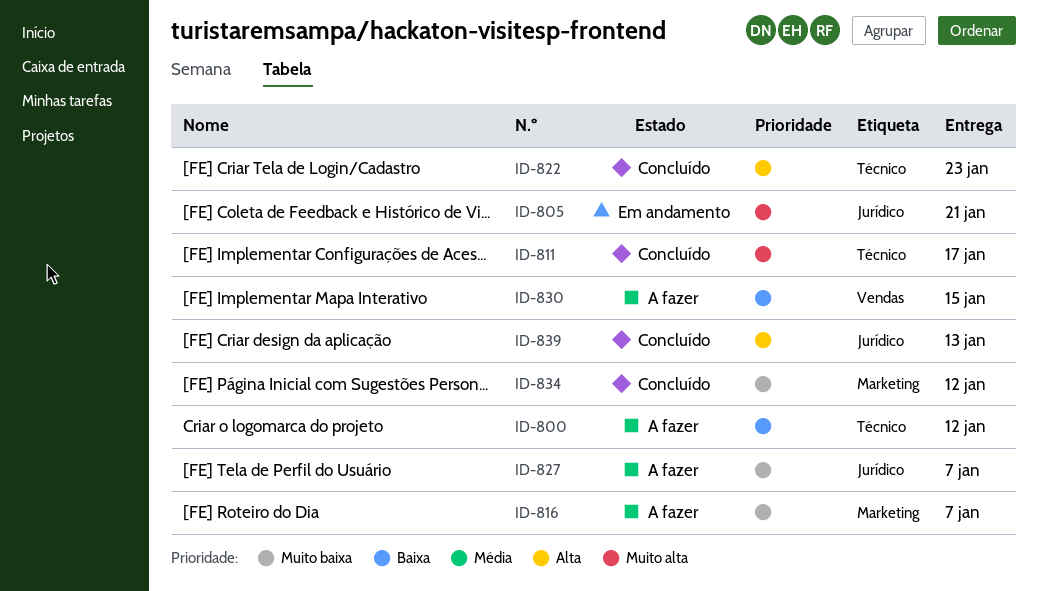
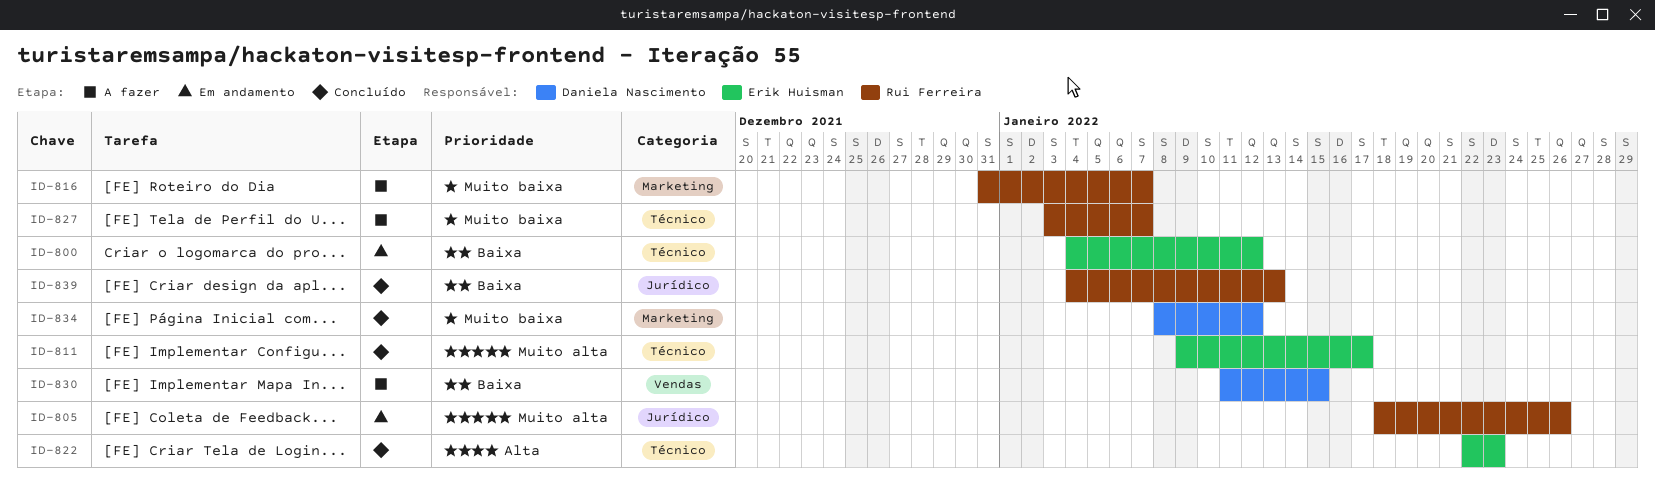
ID-800, status: A fazer -> Em andamento
ID-805, due: Jan 21 -> Jan 26
ID-827, label: Jurídico -> Técnico
ID-839, priority: Alta -> Baixa

